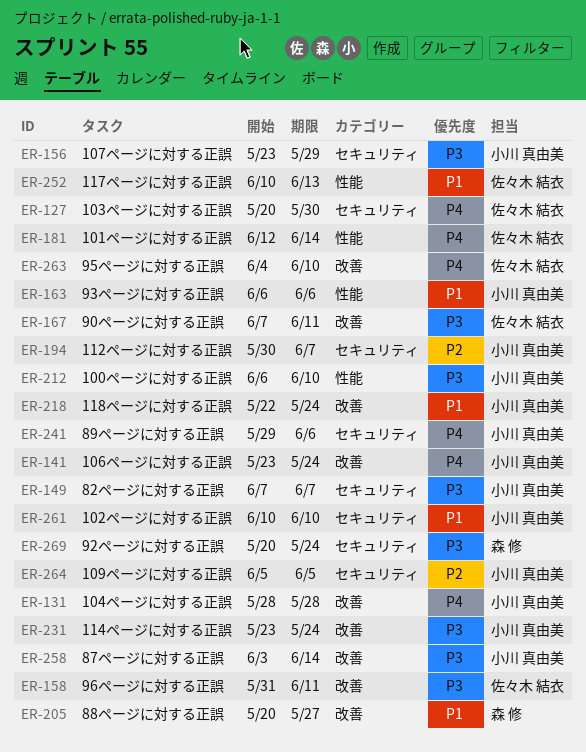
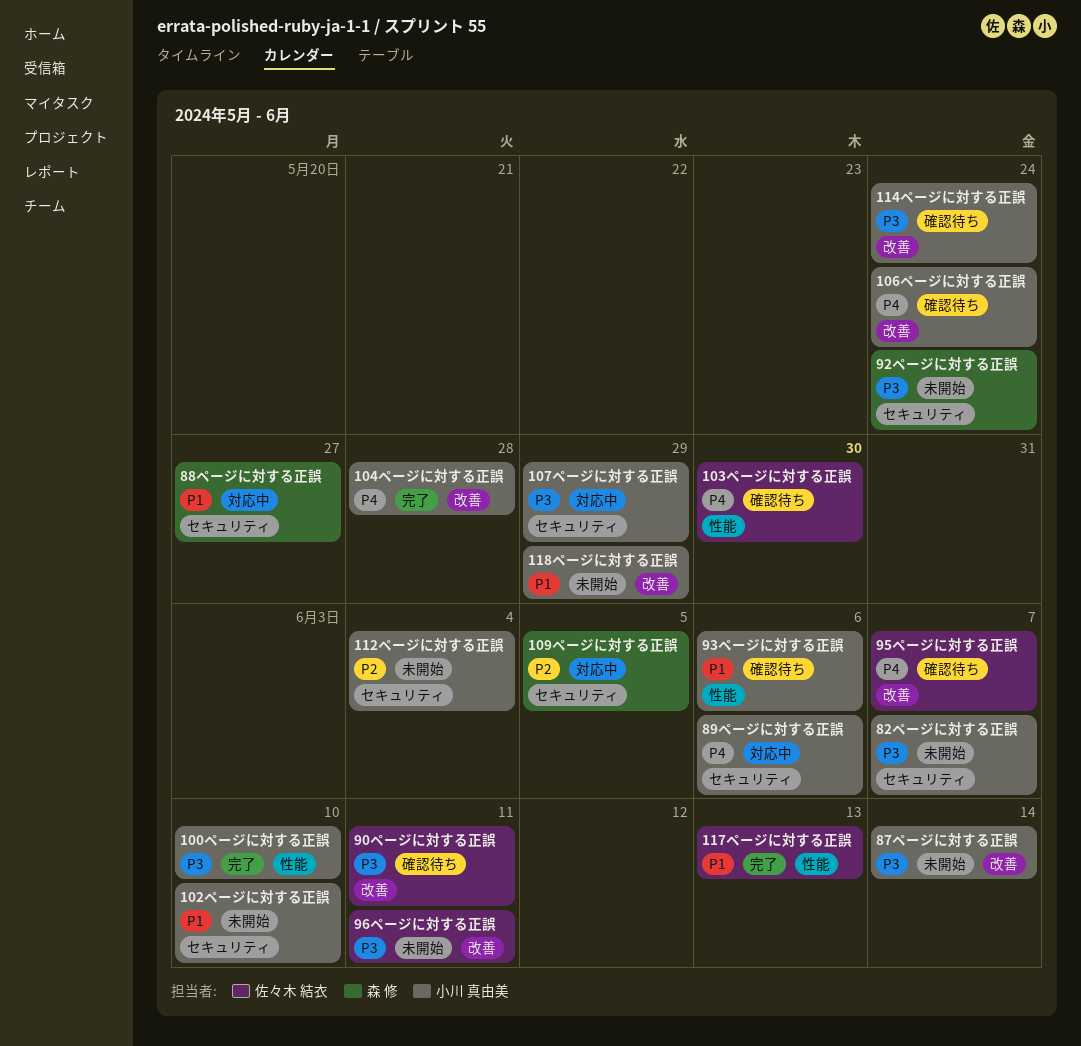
101ページに対する正誤: present -> none
103ページに対する正誤, label: セキュリティ -> 性能
109ページに対する正誤, owner: 小川 真由美 -> 森 修
112ページに対する正誤, due: Jun 7 -> Jun 4
118ページに対する正誤, due: May 24 -> May 29
88ページに対する正誤, label: 改善 -> セキュリティ
95ページに対する正誤, due: Jun 10 -> Jun 7

